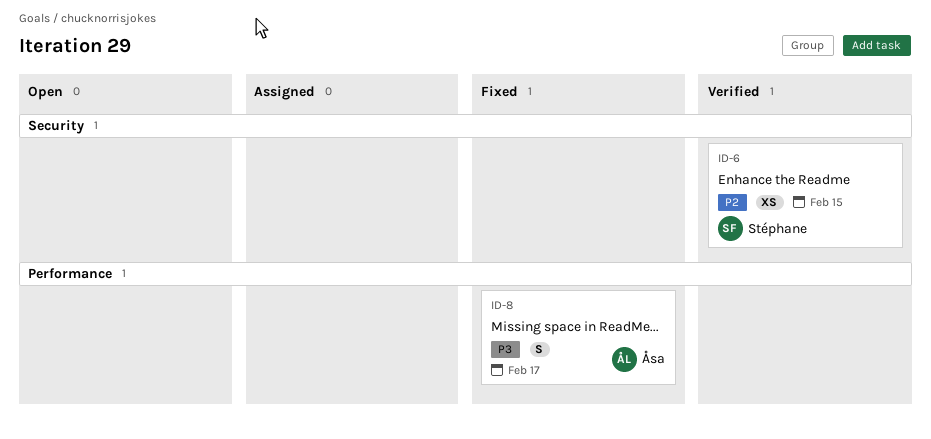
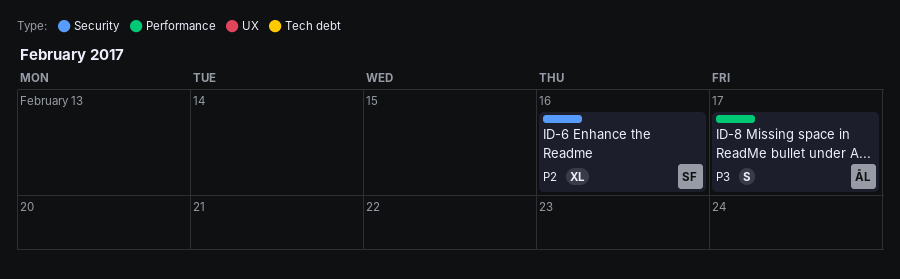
ID-6, estimate: XS -> XL
ID-6, due: Feb 15 -> Feb 16

